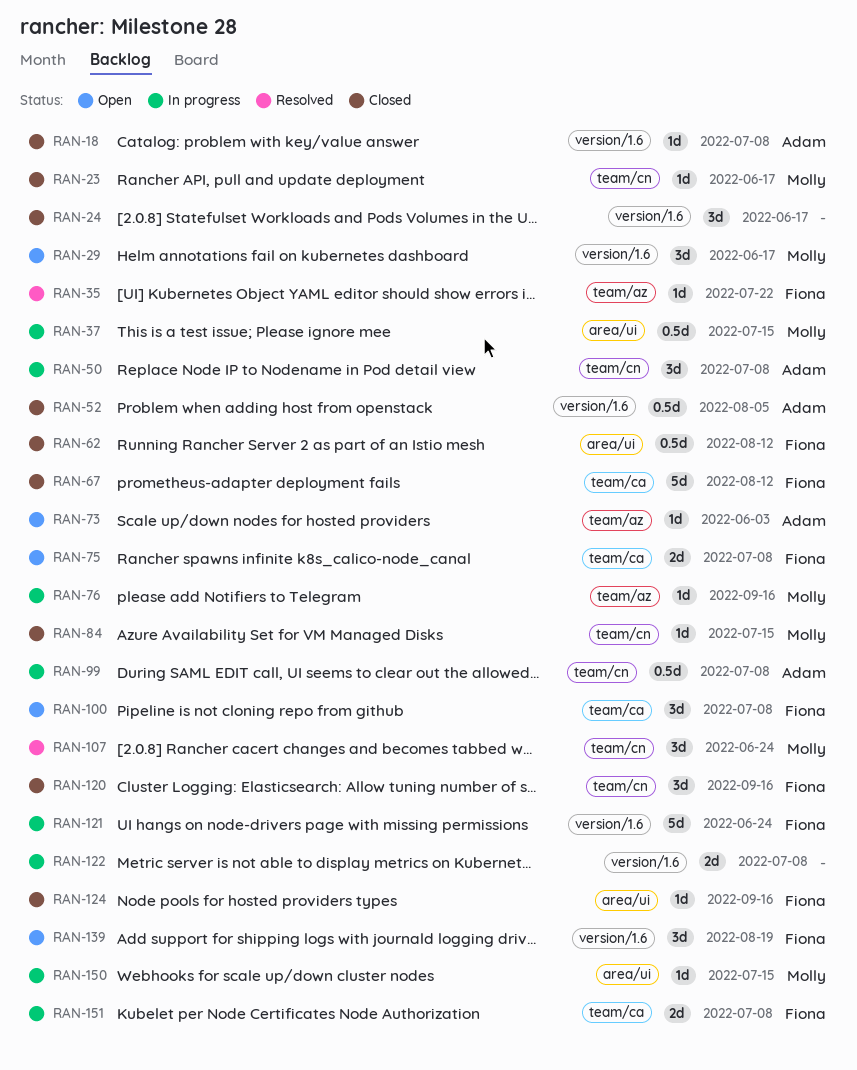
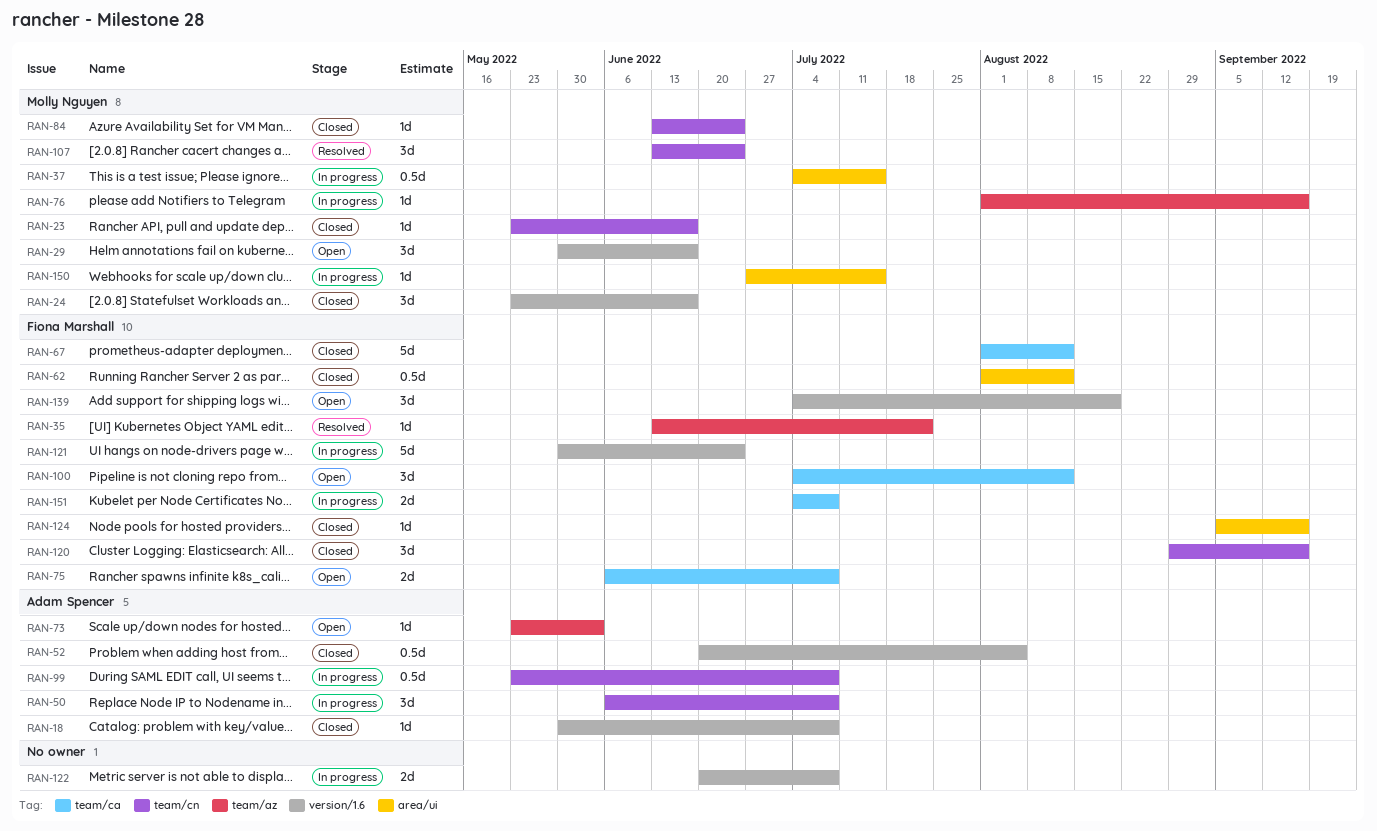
RAN-24, owner: none -> Molly Nguyen
RAN-84, due: Jul 15 -> Jun 24
RAN-100, due: Jul 8 -> Aug 12

